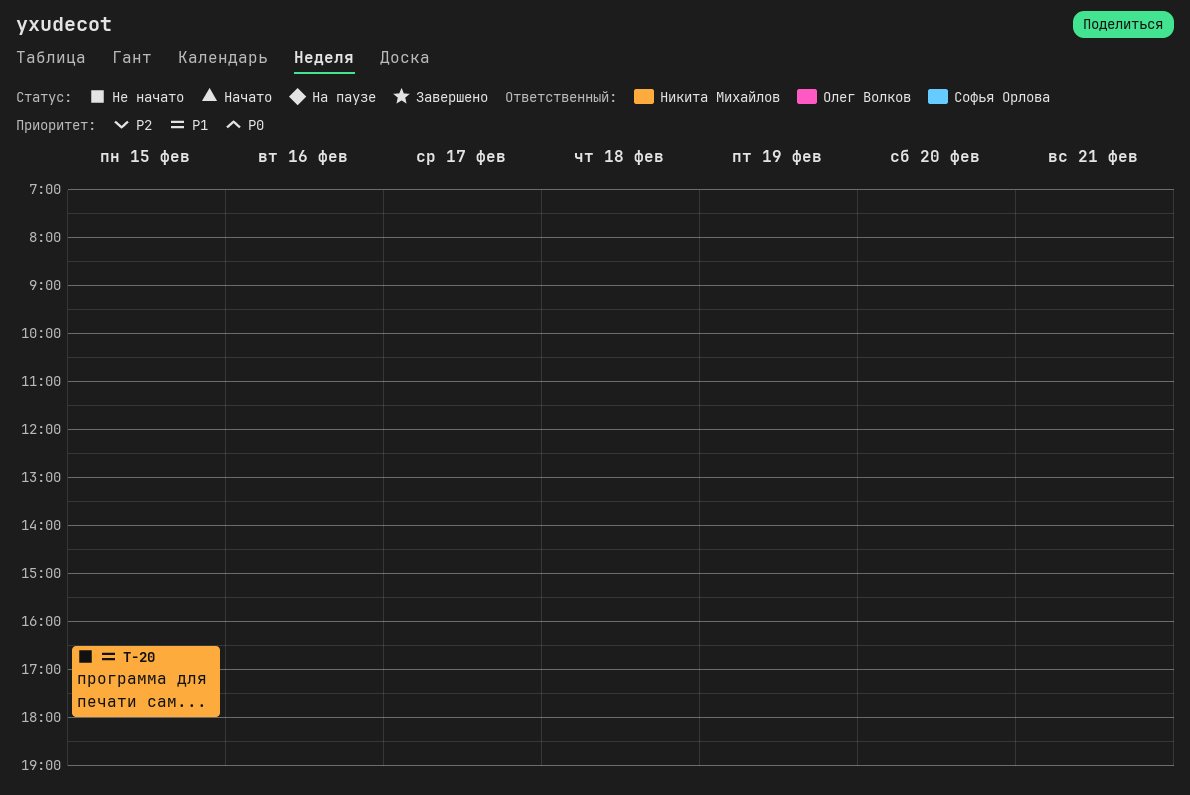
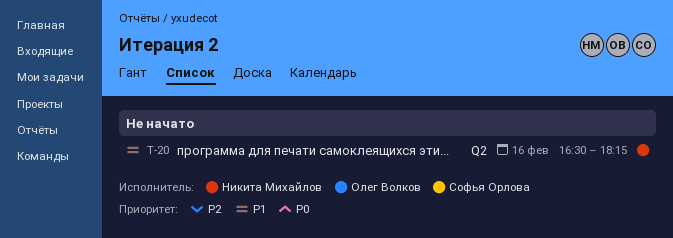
T-20, day: Feb 15 -> Feb 16
T-20, ends: 18:00 -> 18:15

